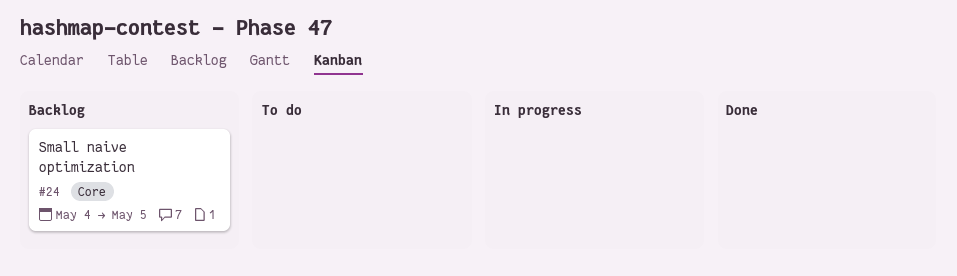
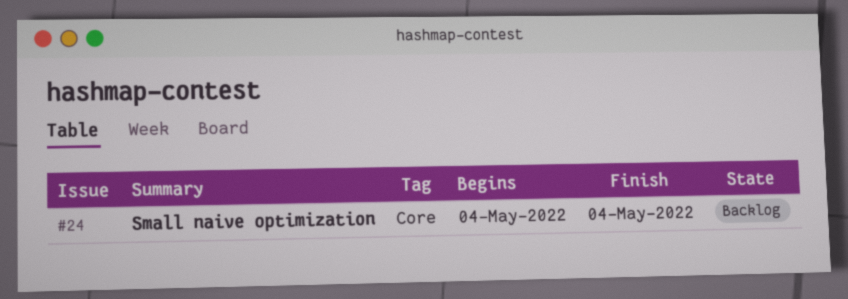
#24, due: May 5 -> May 4

